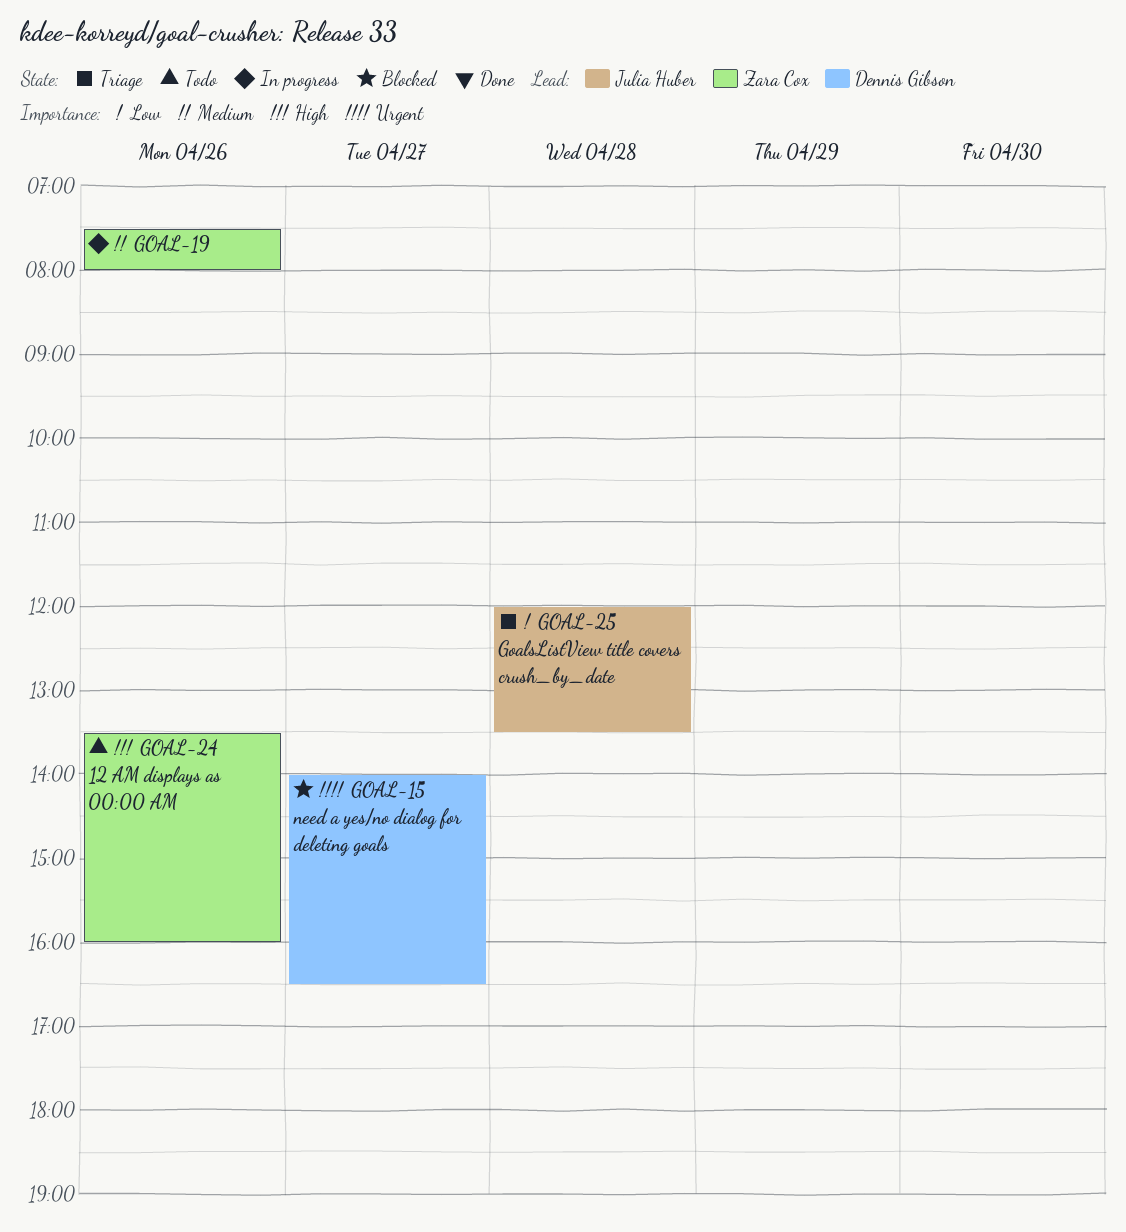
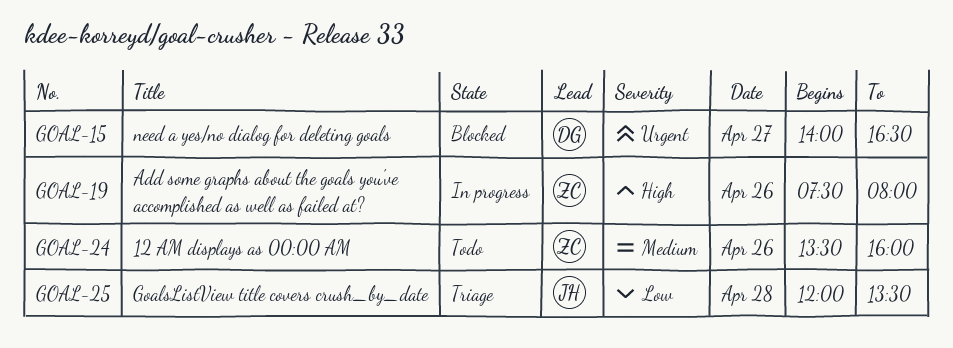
GOAL-19, priority: Medium -> High
GOAL-24, priority: High -> Medium

